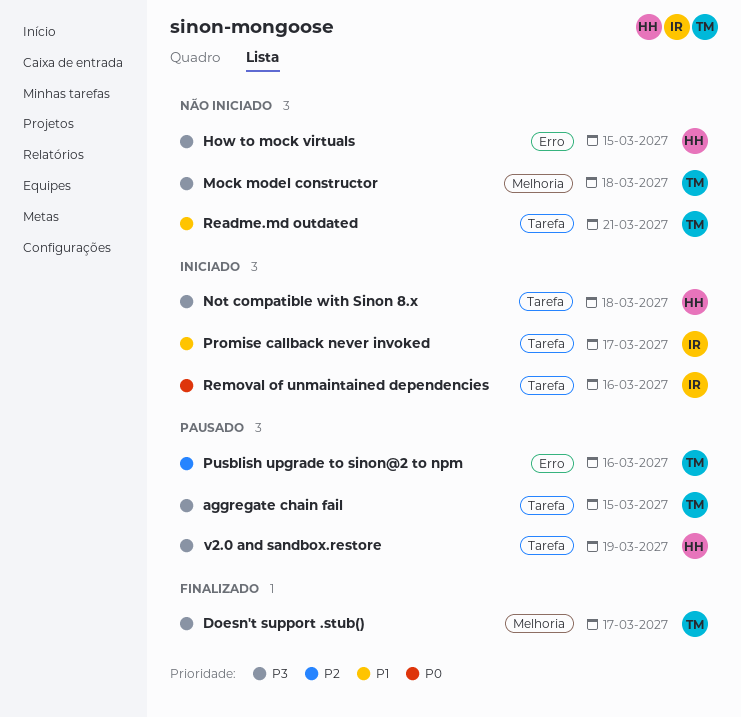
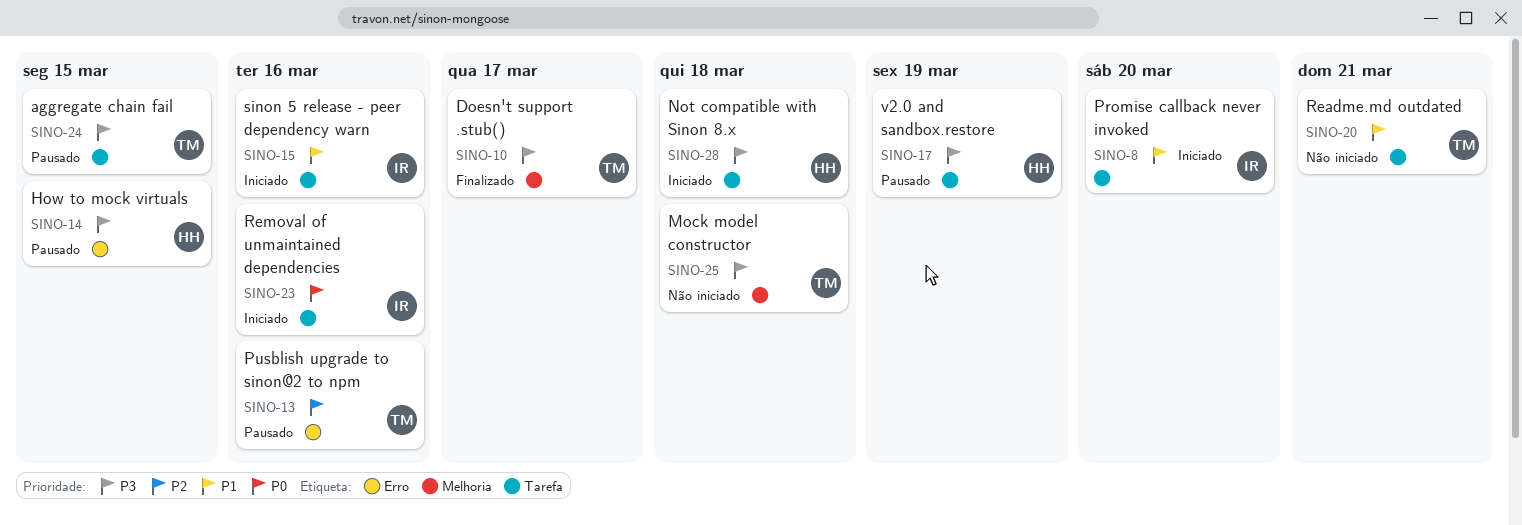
How to mock virtuals, status: Não iniciado -> Pausado
Promise callback never invoked, due: Mar 17 -> Mar 20
sinon 5 release - peer dependency warn: none -> present

